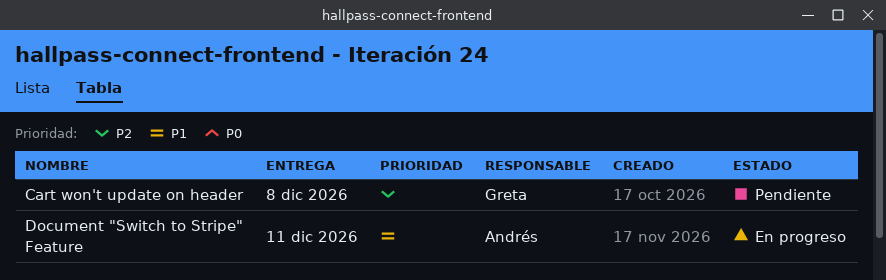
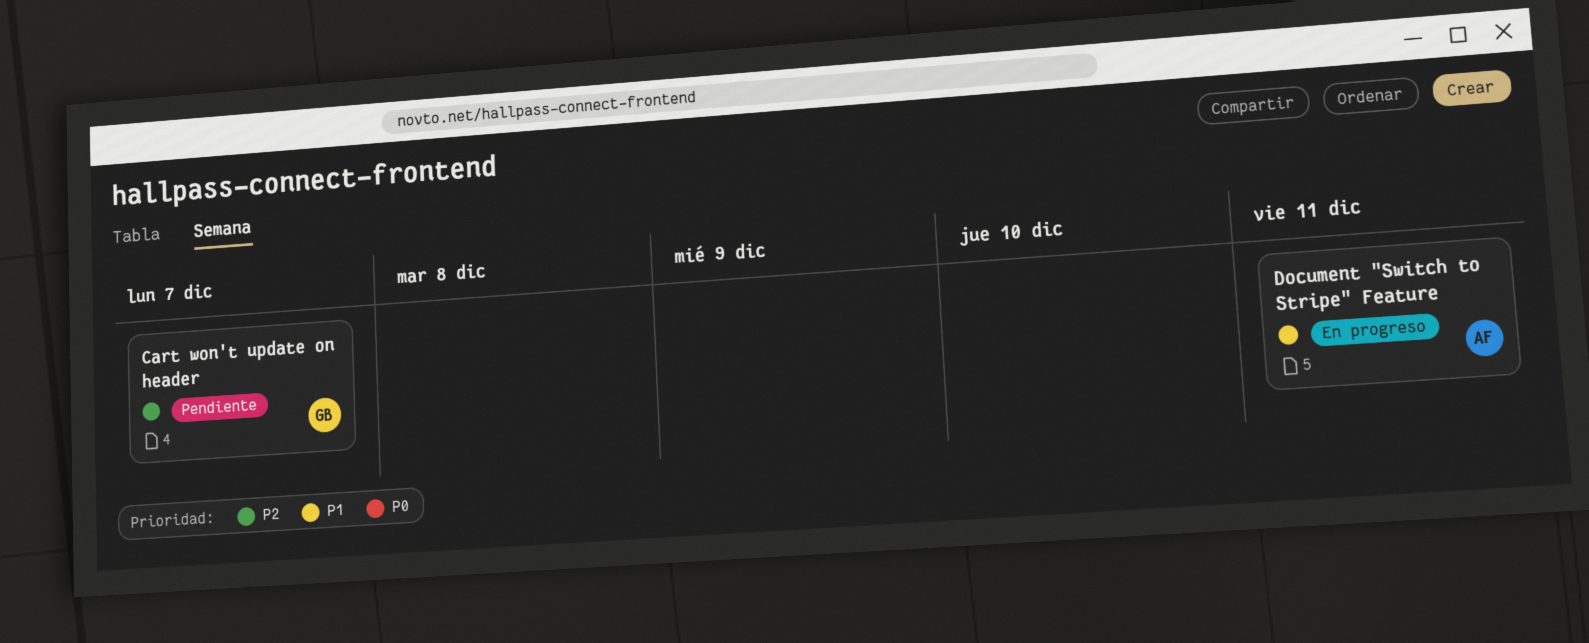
Cart won't update on header, due: Dec 8 -> Dec 7

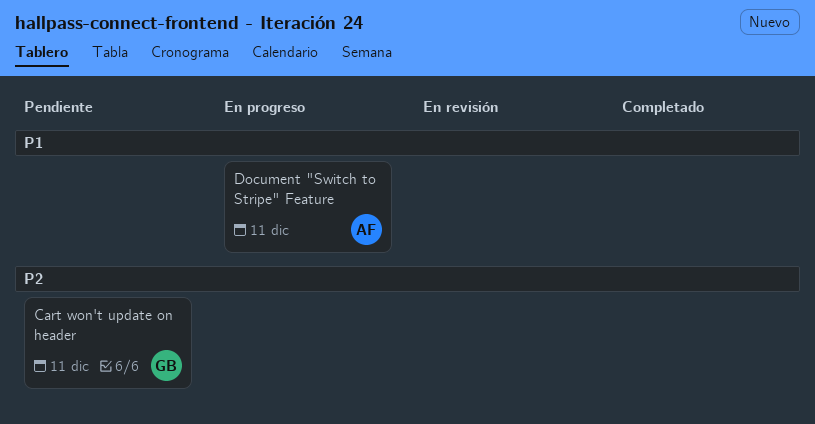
Cart won't update on header, due: Dec 7 -> Dec 11

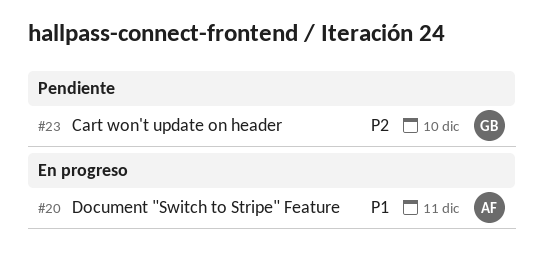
Cart won't update on header, due: Dec 11 -> Dec 10

